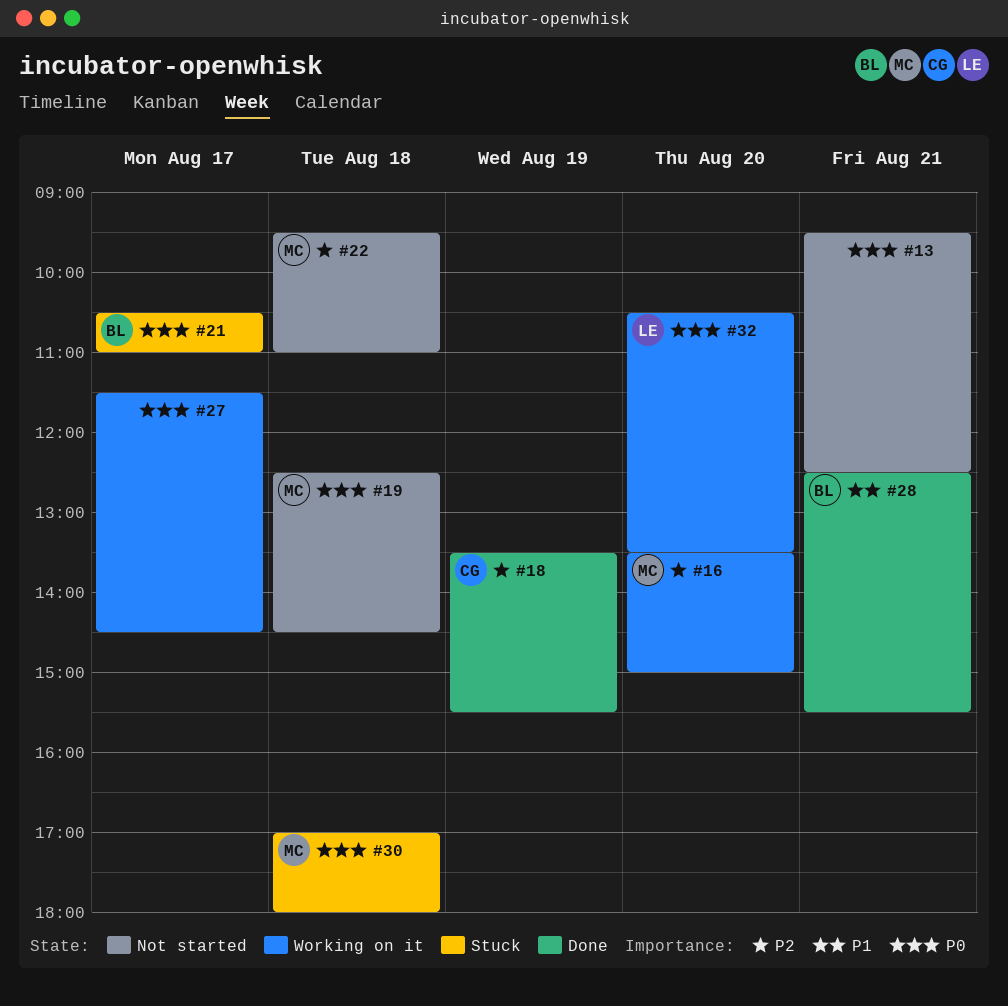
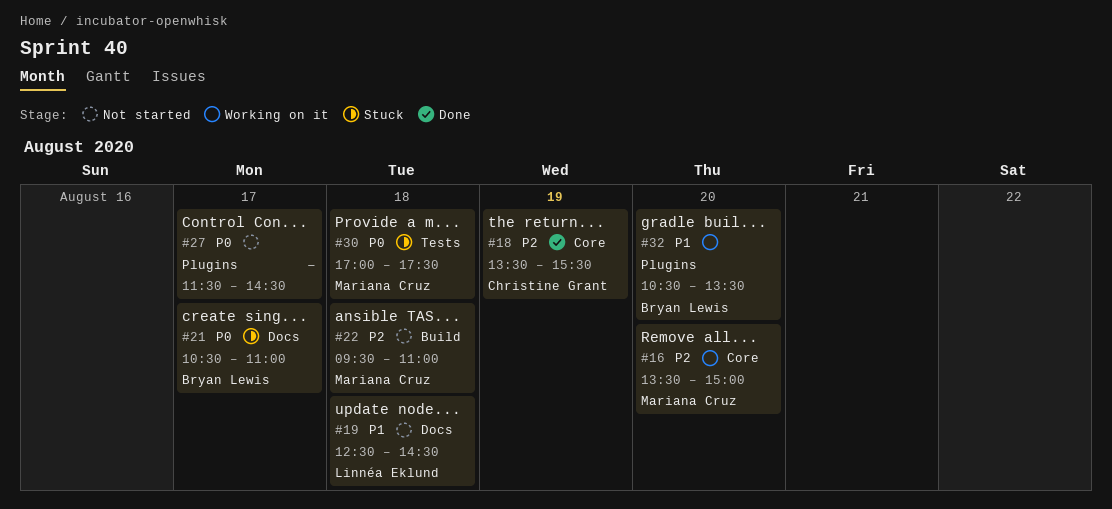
#13: present -> none
#19, owner: Mariana Cruz -> Linnéa Eklund
#19, priority: P0 -> P1
#27, status: Working on it -> Not started
#28: present -> none
#30, ends: 18:00 -> 17:30
#32, owner: Linnéa Eklund -> Bryan Lewis
#32, priority: P0 -> P1

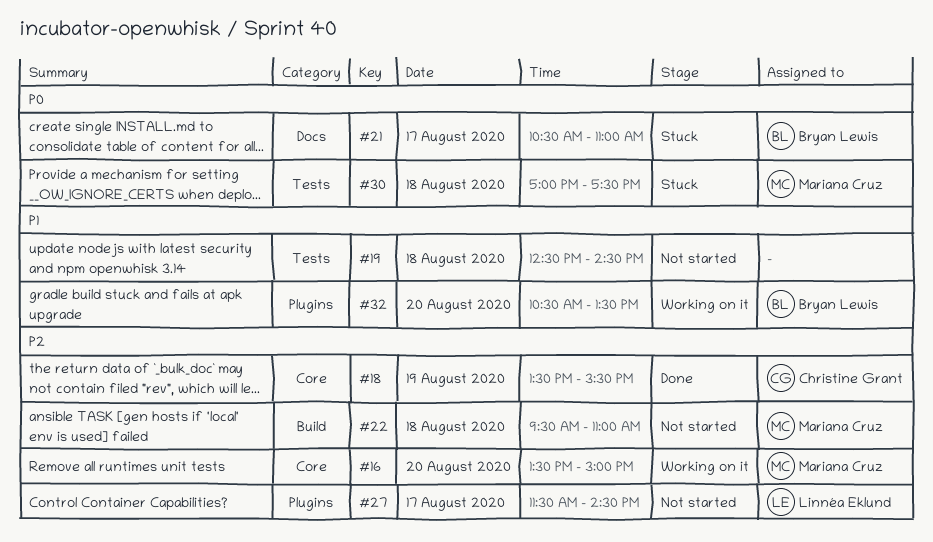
#19, owner: Linnéa Eklund -> none
#19, label: Docs -> Tests
#27, owner: none -> Linnéa Eklund
#27, priority: P0 -> P2

